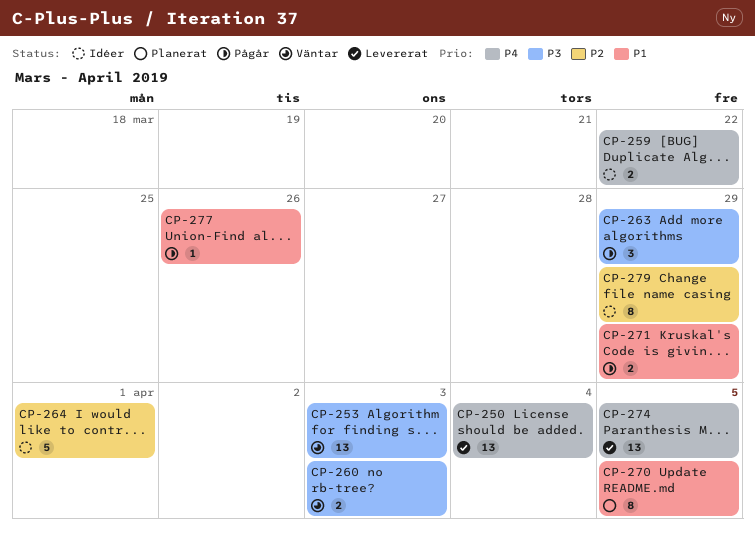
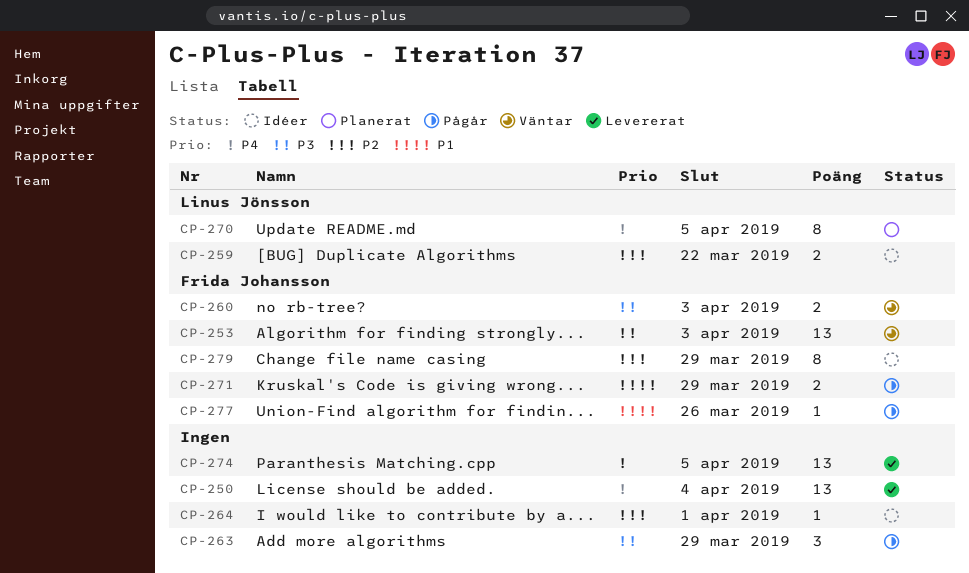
CP-259, priority: P4 -> P2
CP-264, estimate: 5 -> 1
CP-270, priority: P1 -> P4

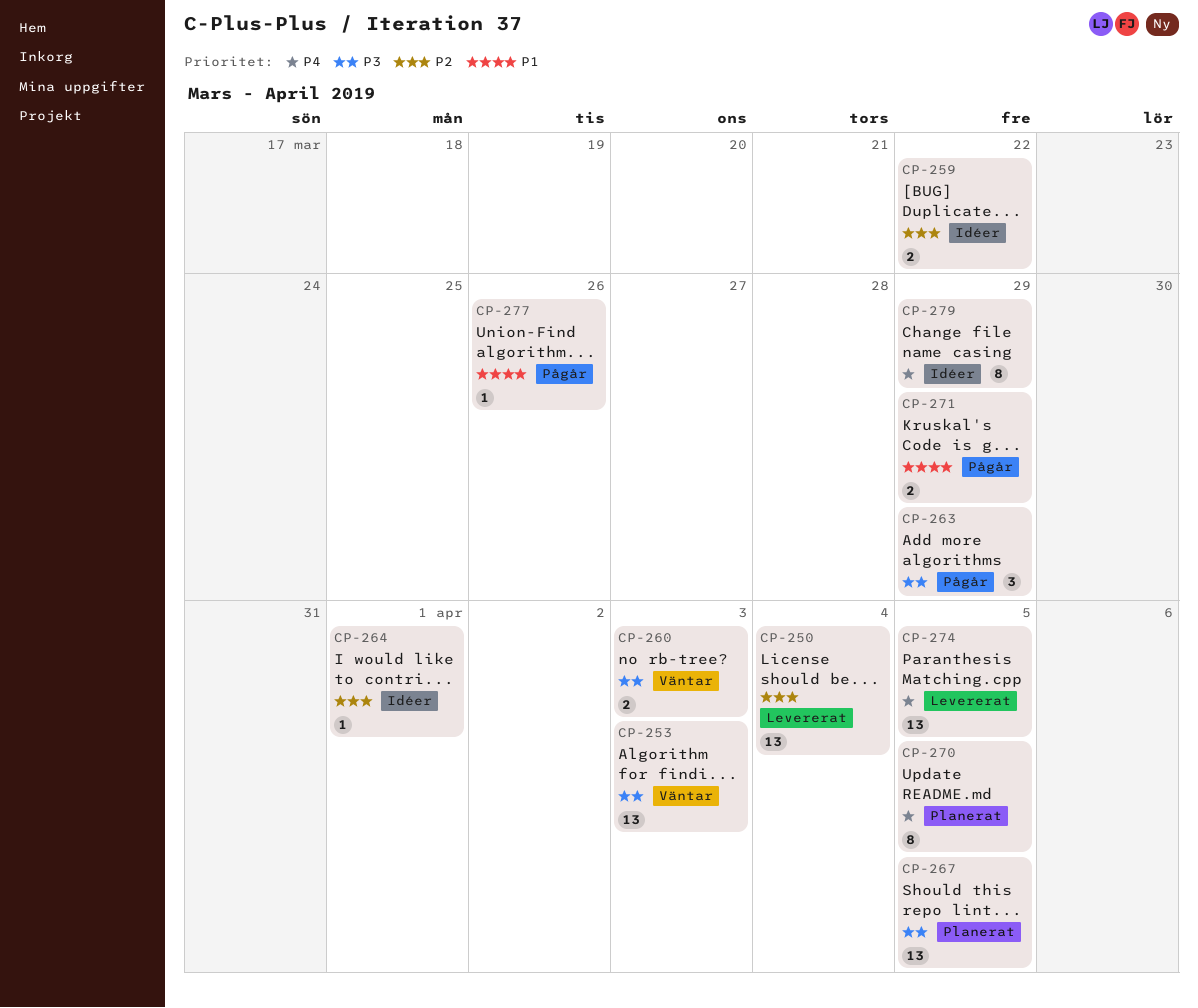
CP-250, priority: P4 -> P2
CP-267: none -> present
CP-279, priority: P2 -> P4

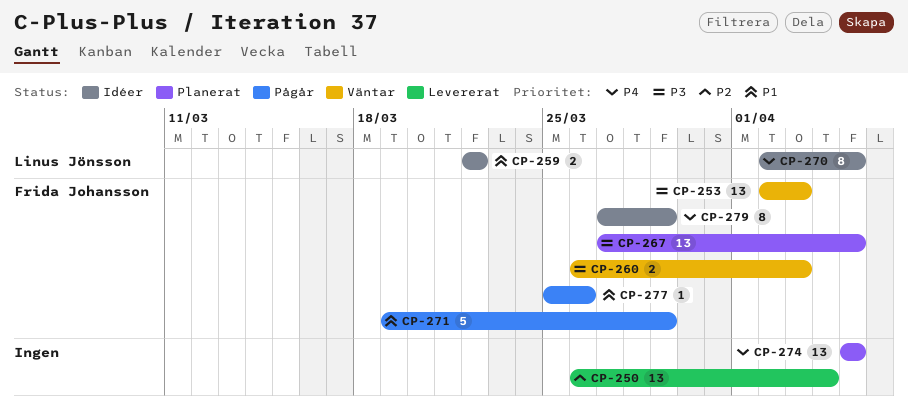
CP-259, priority: P2 -> P1
CP-263: present -> none
CP-264: present -> none
CP-270, status: Planerat -> Idéer
CP-271, estimate: 2 -> 5
CP-274, status: Levererat -> Planerat

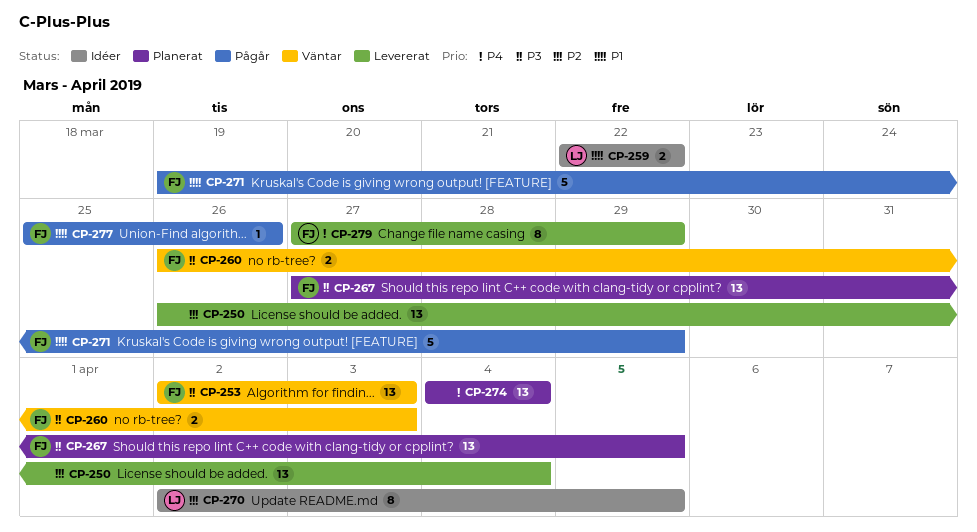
CP-270, priority: P4 -> P2
CP-274, start: Apr 5 -> Apr 4
CP-274, due: Apr 5 -> Apr 4
CP-279, status: Idéer -> Levererat

